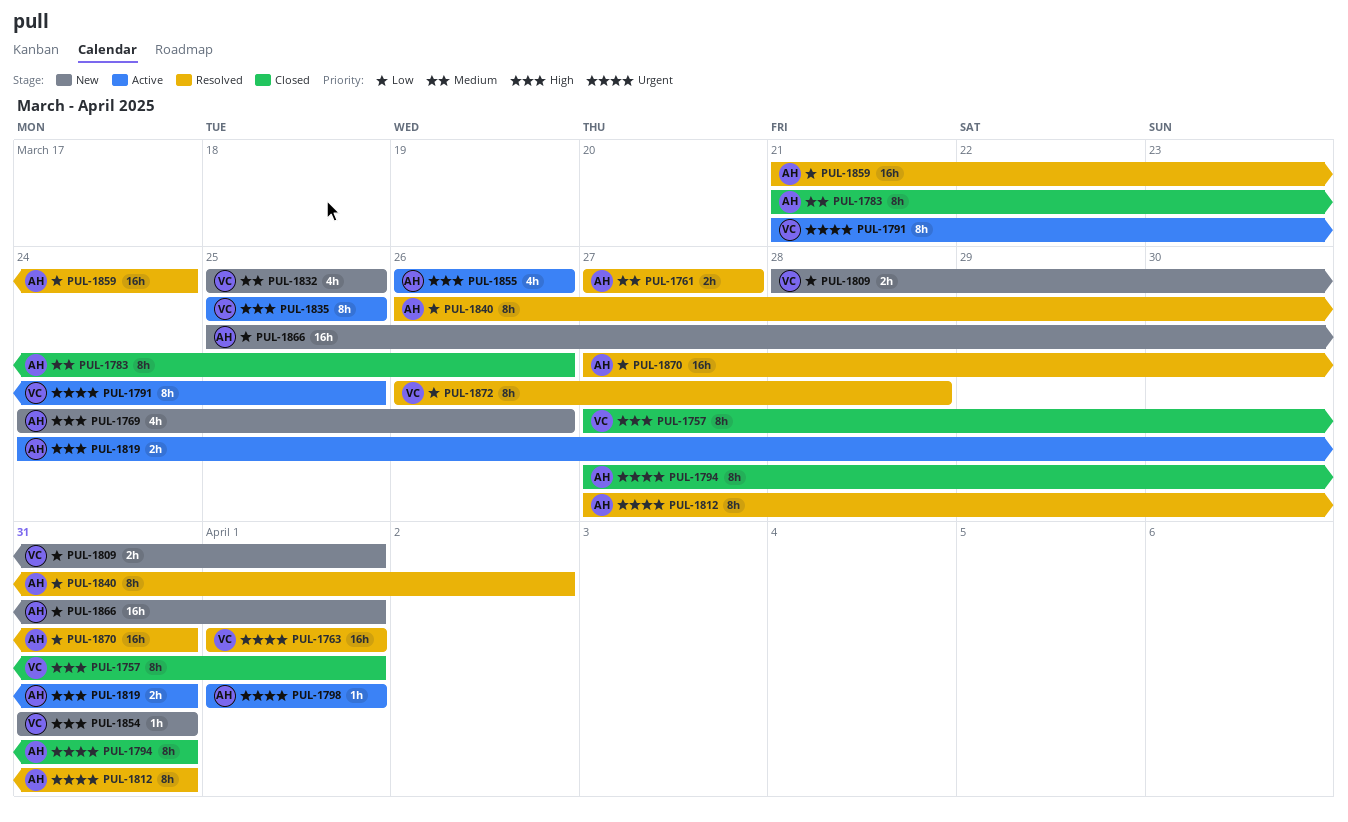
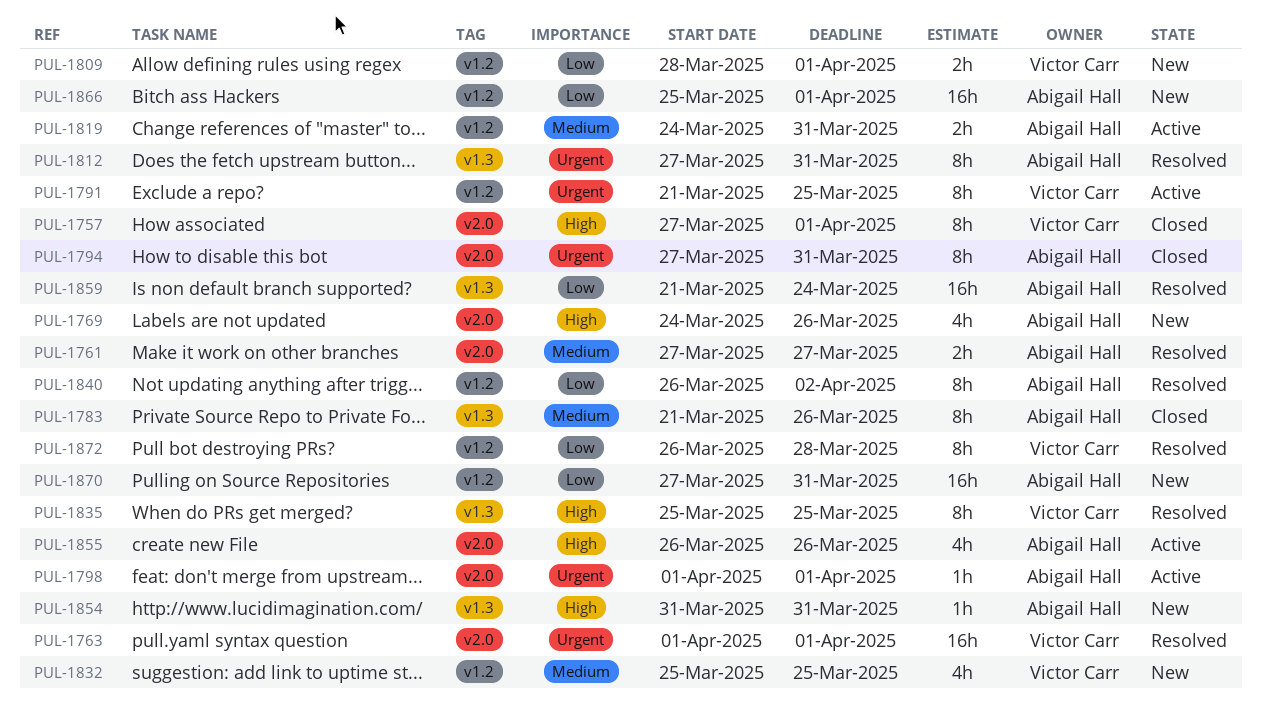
PUL-1819, priority: High -> Medium
PUL-1835, status: Active -> Resolved
PUL-1854, owner: Victor Carr -> Abigail Hall
PUL-1870, status: Resolved -> New

